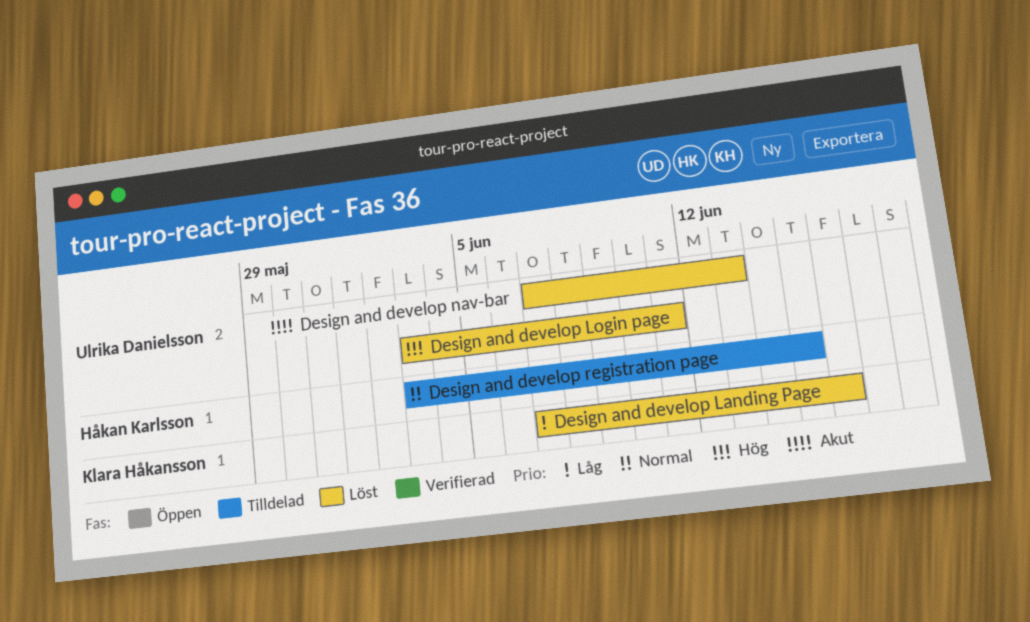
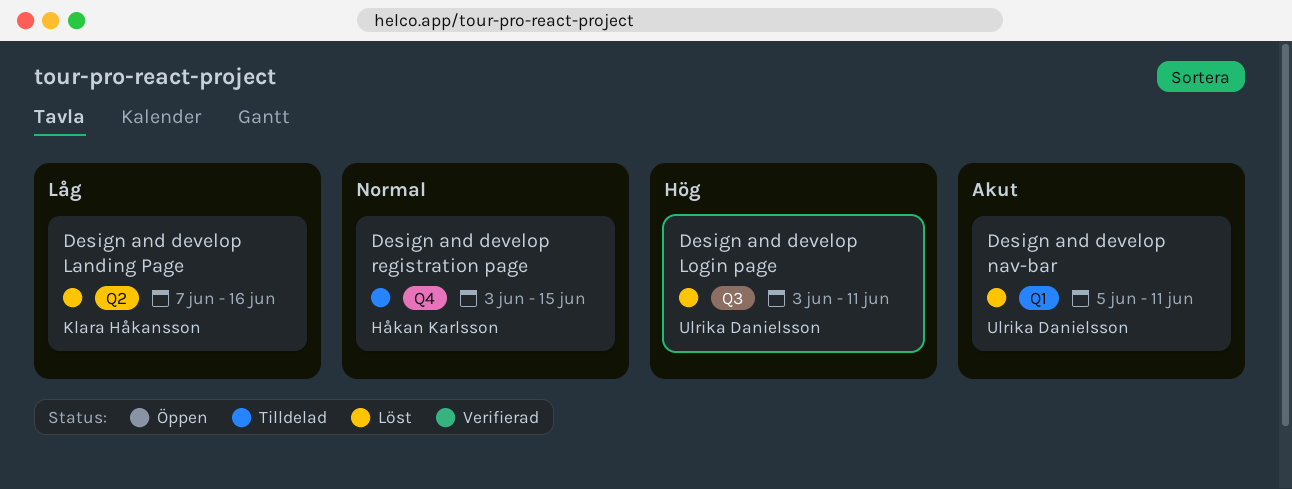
Design and develop nav-bar, start: Jun 7 -> Jun 5
Design and develop nav-bar, due: Jun 13 -> Jun 11

